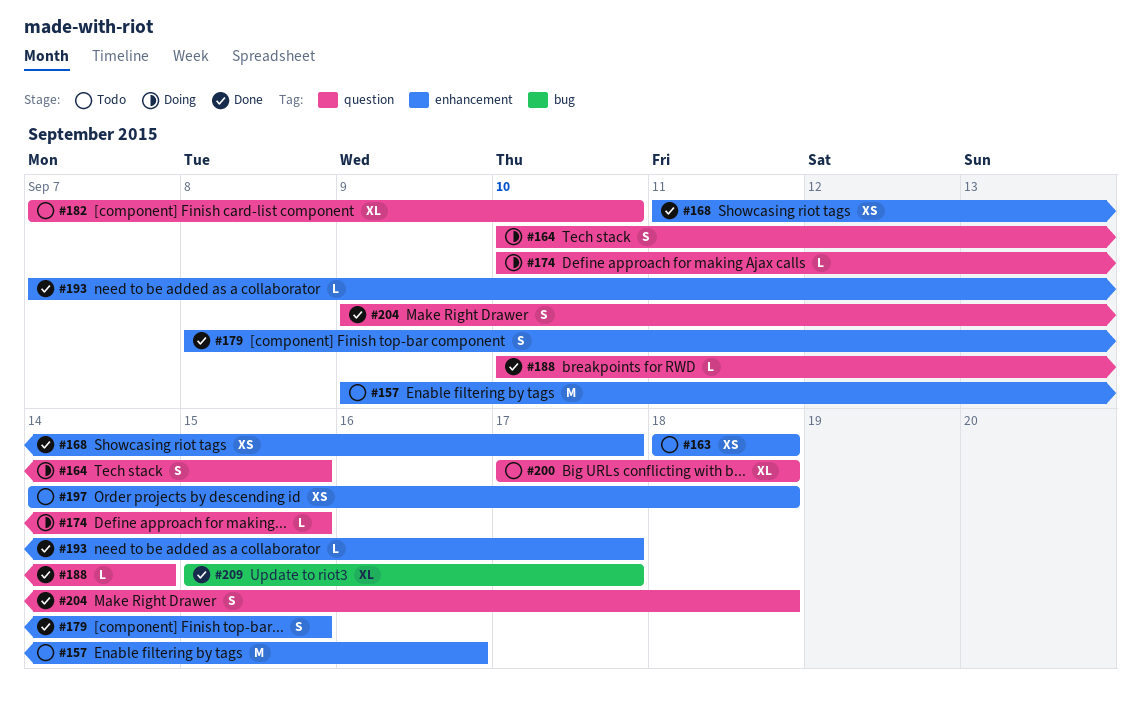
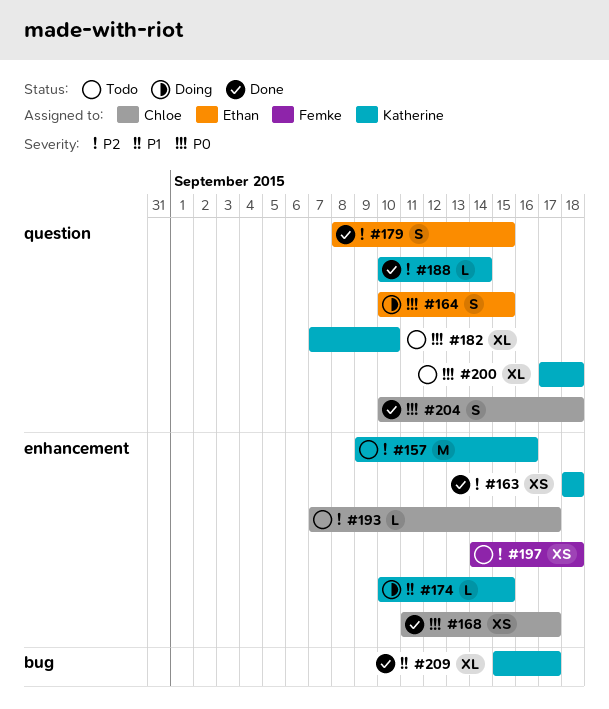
#163, status: Todo -> Done
#174, label: question -> enhancement
#179, label: enhancement -> question
#193, status: Done -> Todo
#204, start: Sep 9 -> Sep 10

